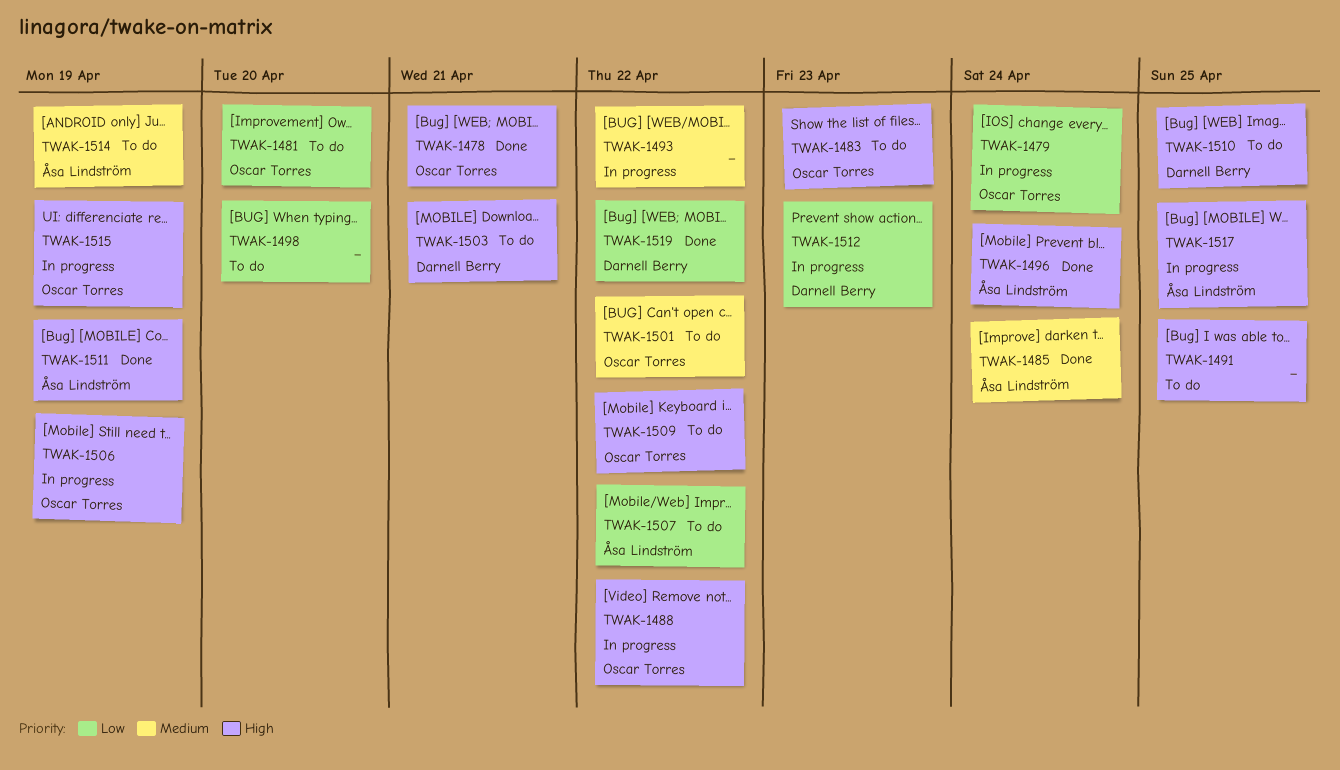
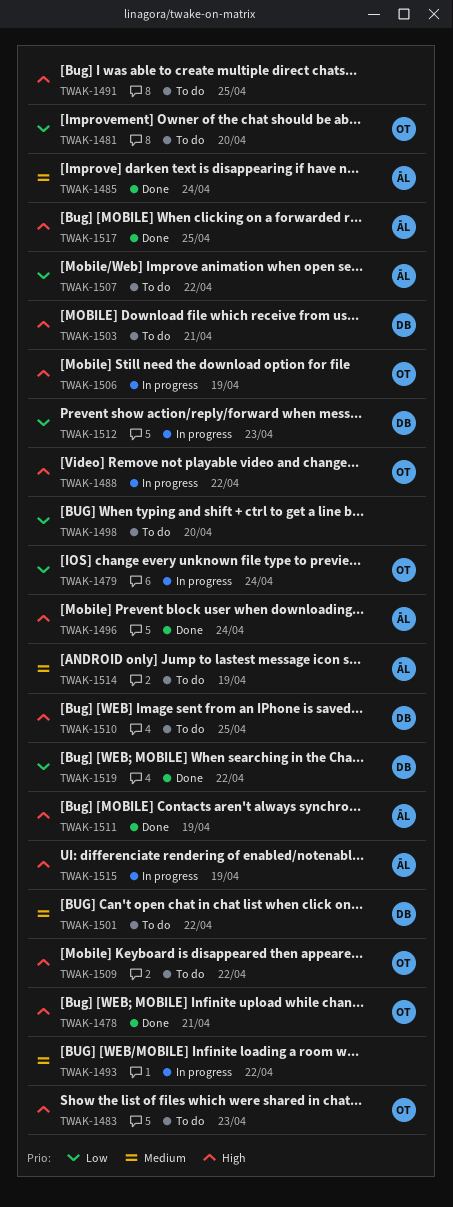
TWAK-1501, owner: Oscar Torres -> Darnell Berry
TWAK-1515, owner: Oscar Torres -> Åsa Lindström
TWAK-1517, status: In progress -> Done

